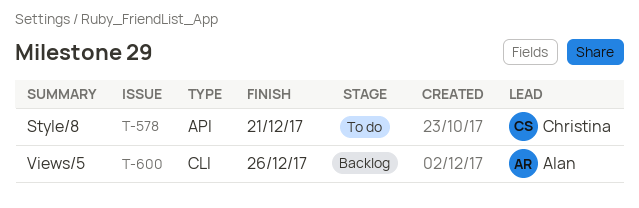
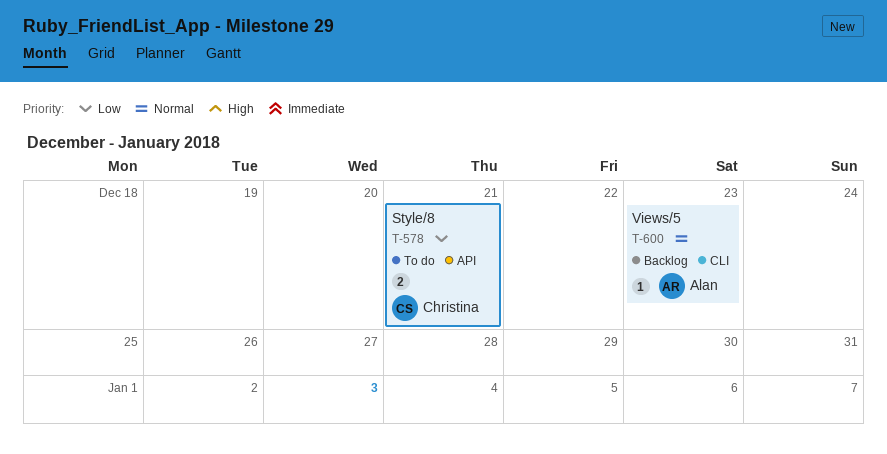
T-600, due: Dec 26 -> Dec 23

